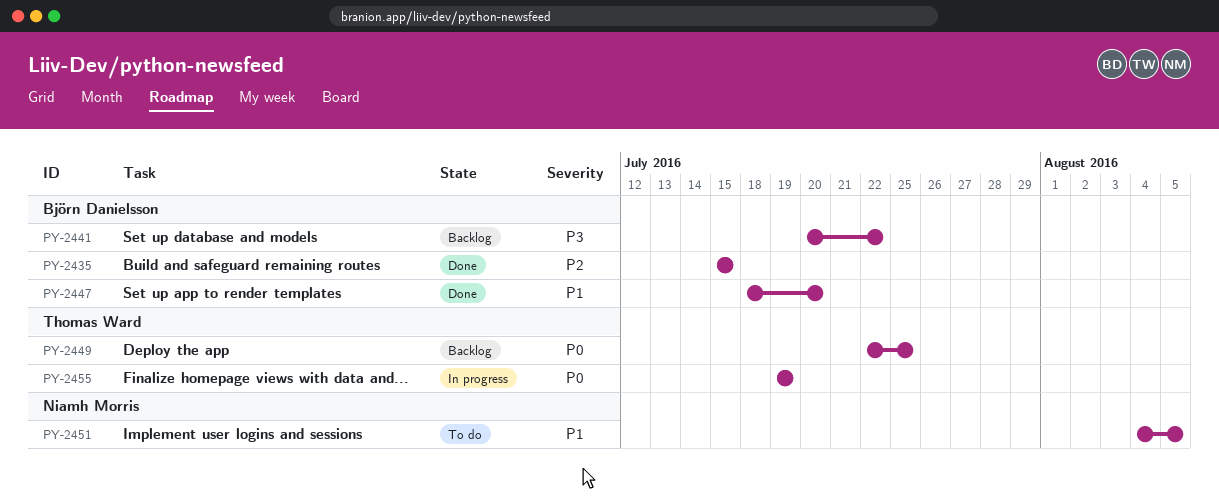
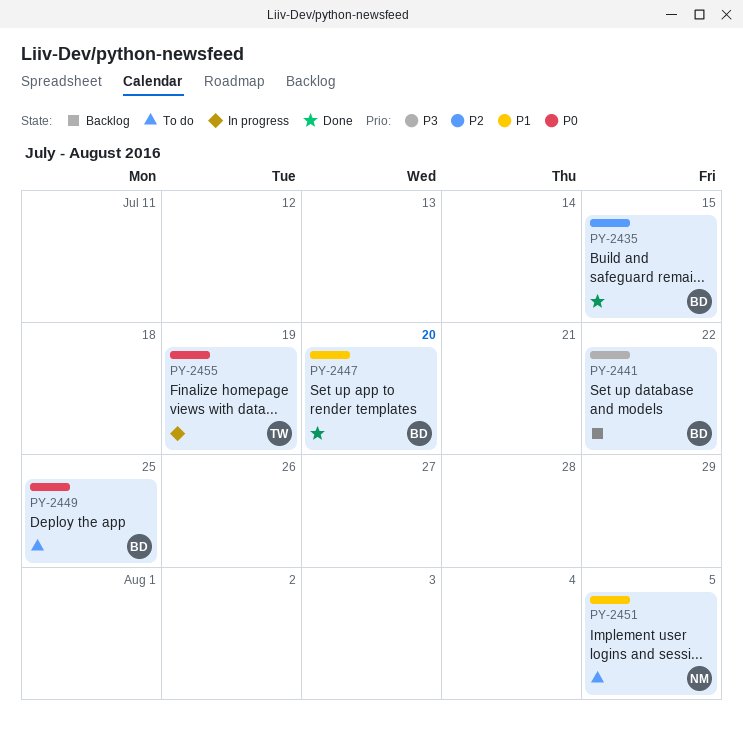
PY-2449, status: Backlog -> To do
PY-2449, owner: Thomas Ward -> Björn Danielsson

